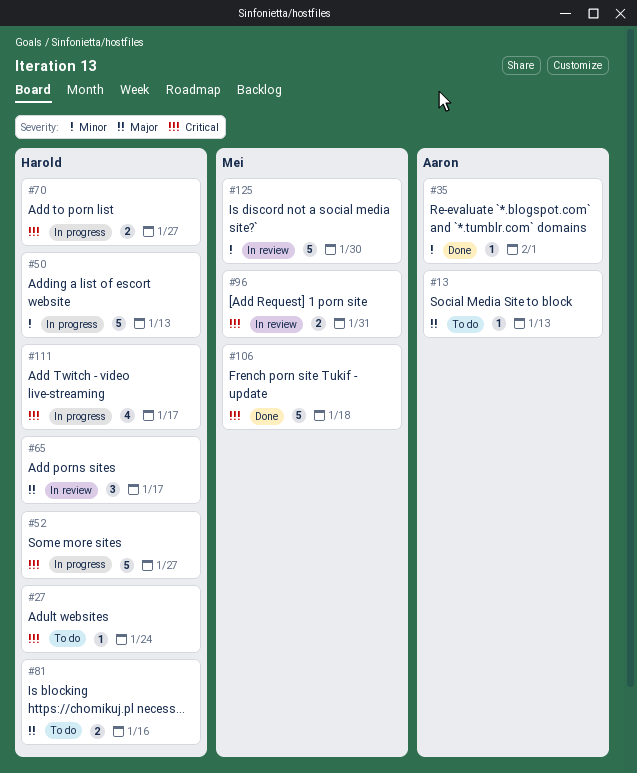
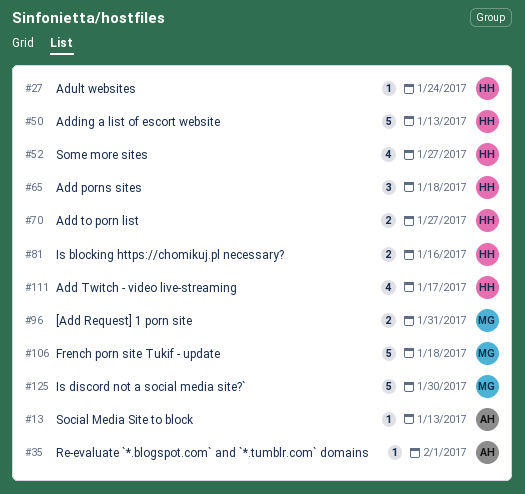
#52, estimate: 5 -> 4
#65, due: Jan 17 -> Jan 18

